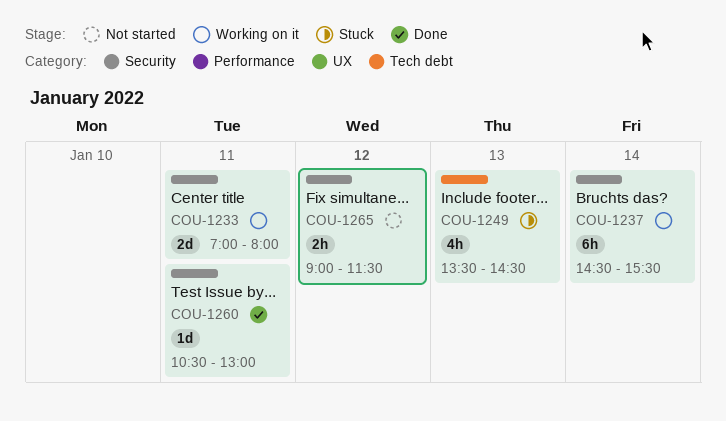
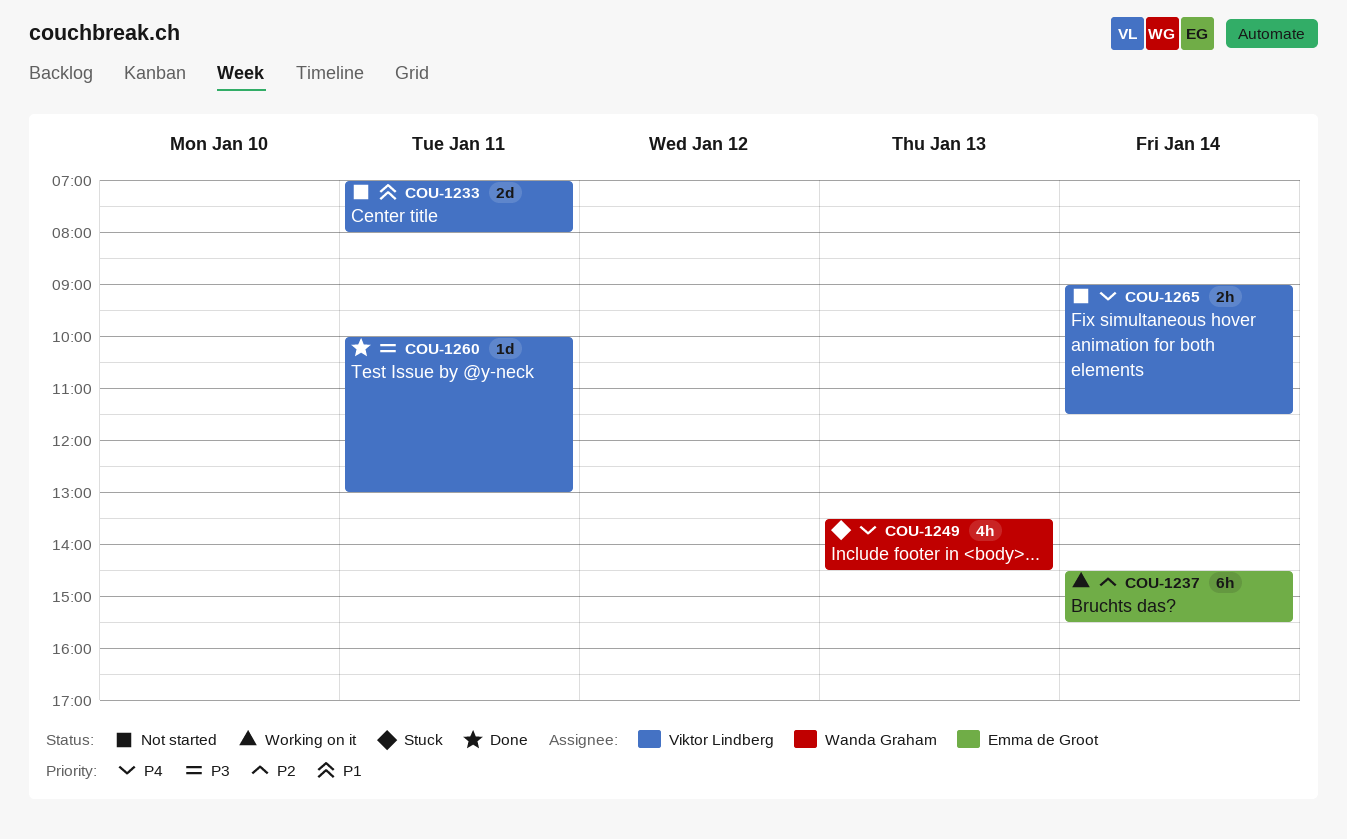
COU-1233, status: Working on it -> Not started
COU-1260, begins: 10:30 -> 10:00
COU-1265, day: Jan 12 -> Jan 14

